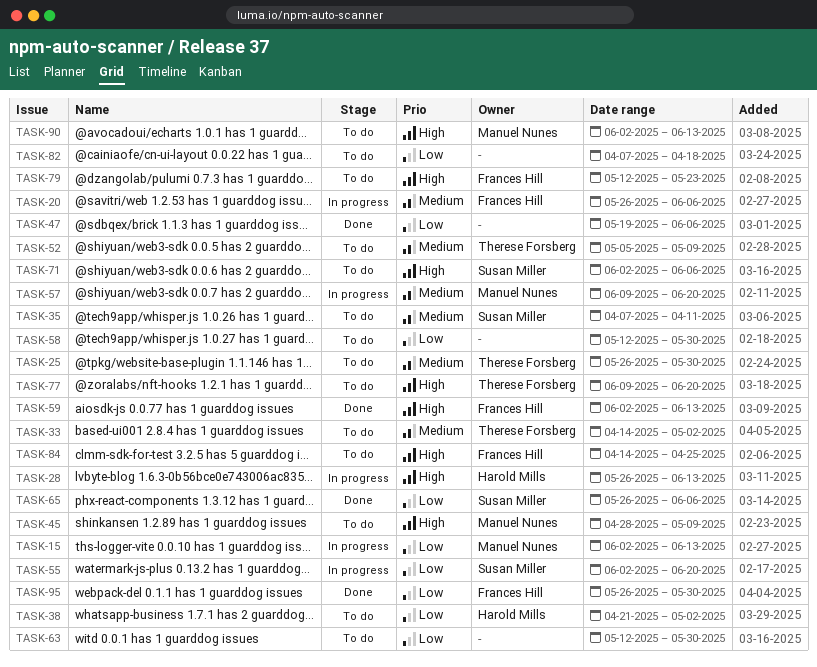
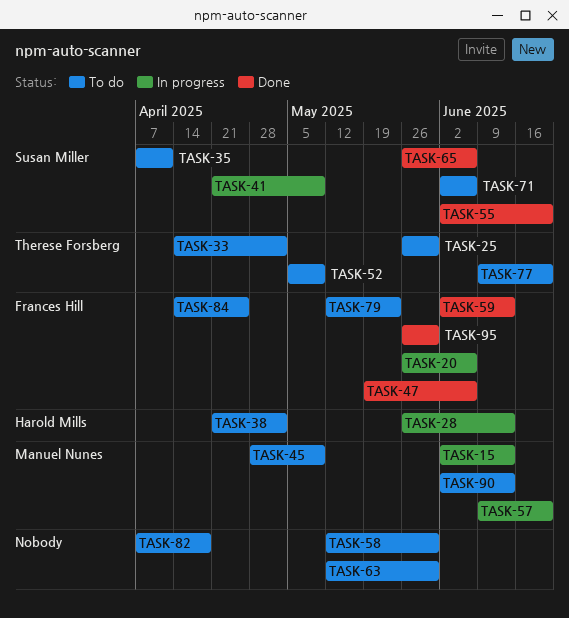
TASK-41: none -> present
TASK-47, owner: none -> Frances Hill
TASK-55, status: In progress -> Done

